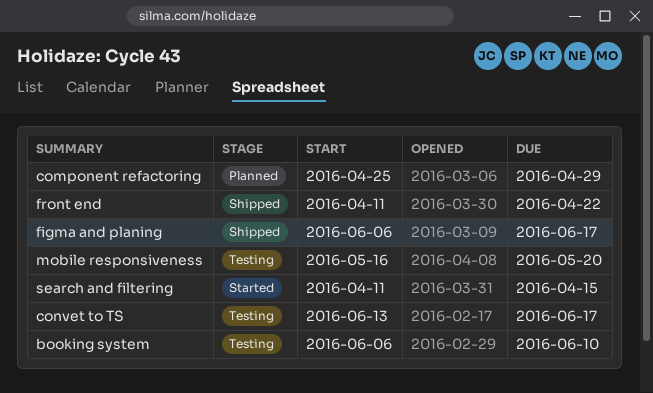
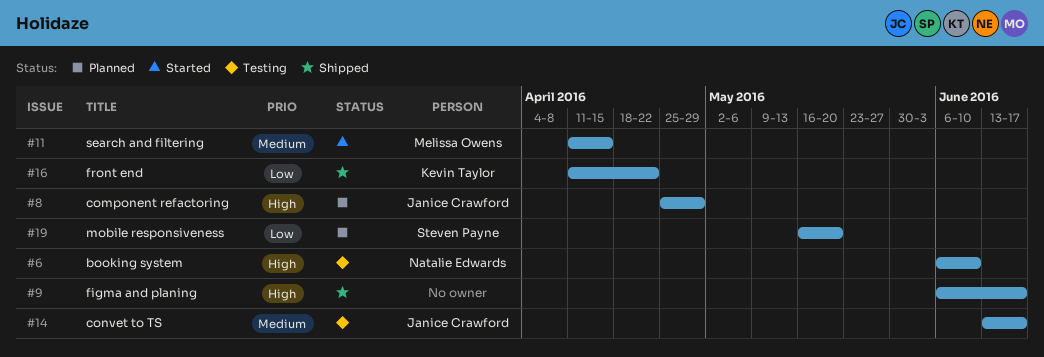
mobile responsiveness, status: Testing -> Planned

